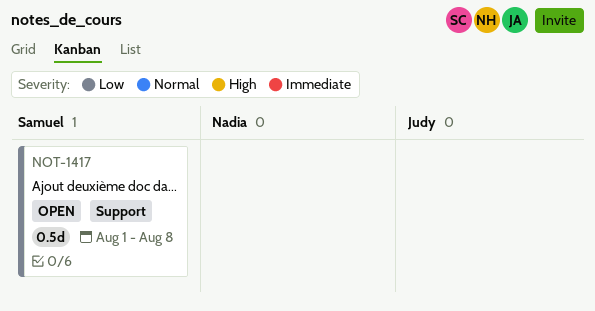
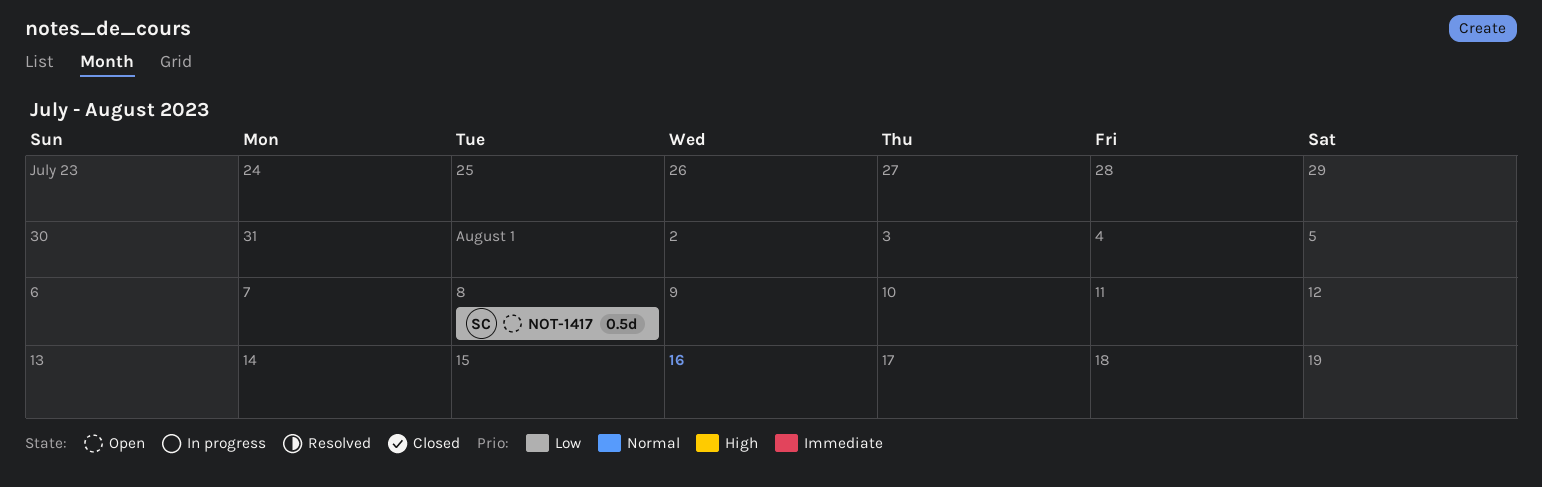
NOT-1417, start: Aug 1 -> Aug 8

